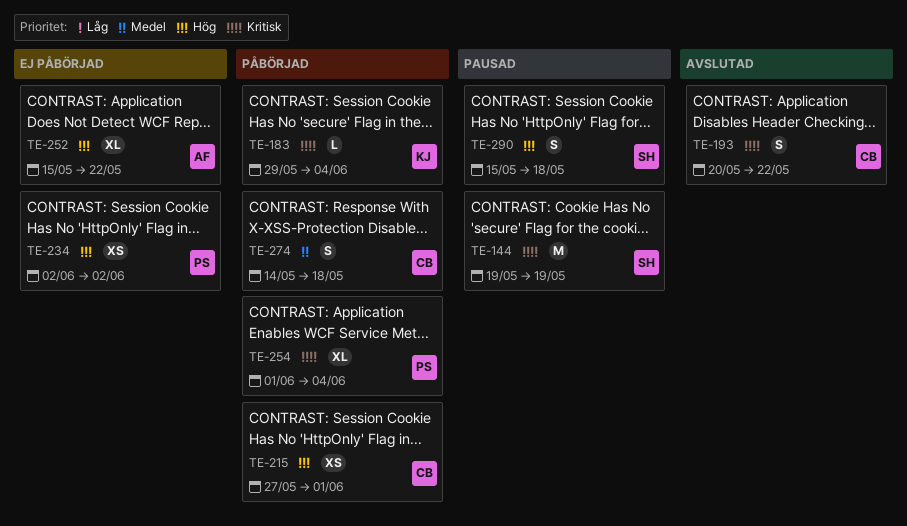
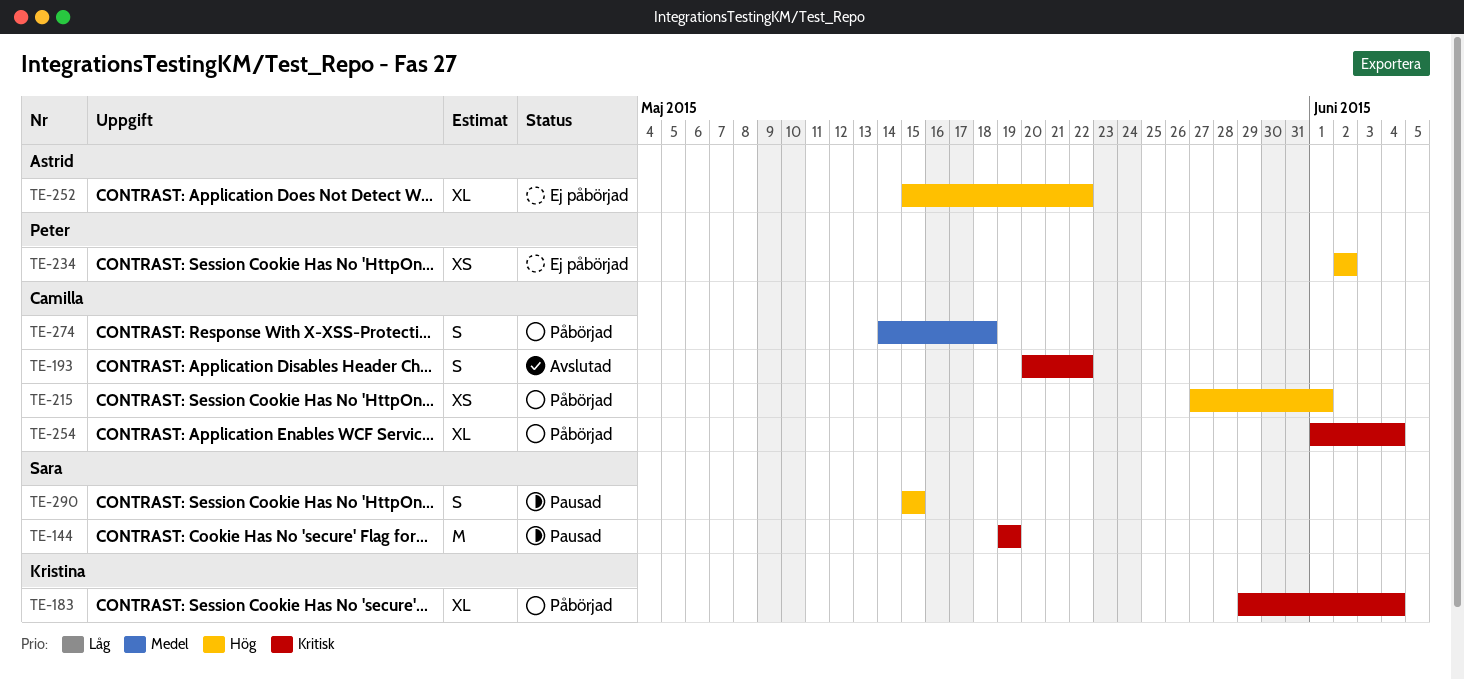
TE-183, estimate: L -> XL
TE-254, owner: Peter -> Camilla
TE-290, due: May 18 -> May 15

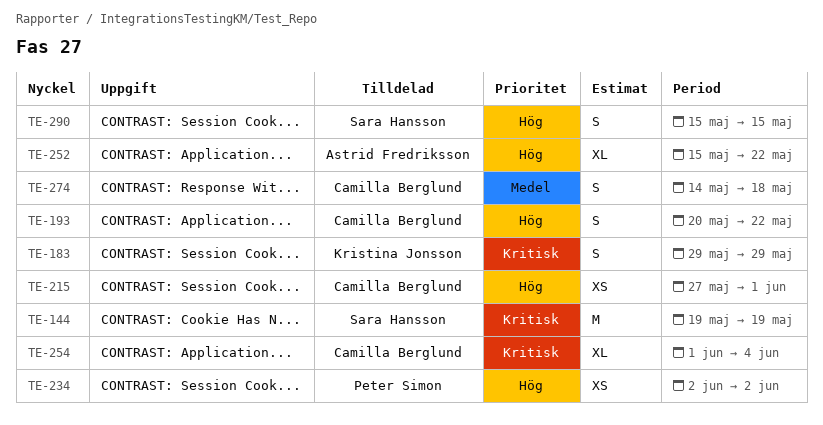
TE-183, estimate: XL -> S
TE-183, due: Jun 4 -> May 29
TE-193, priority: Kritisk -> Hög

